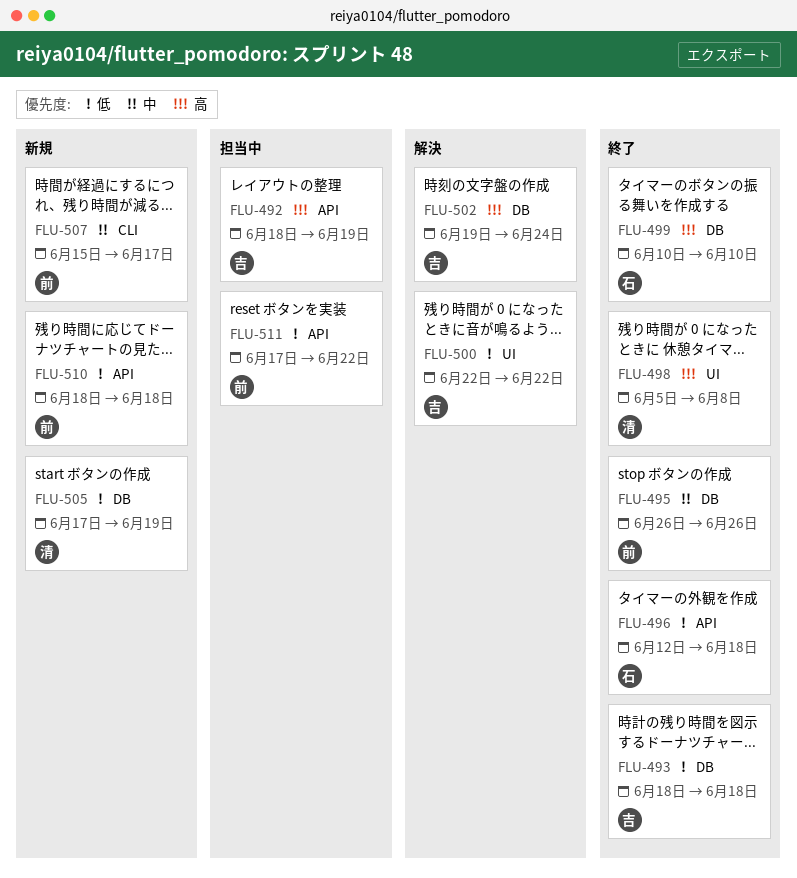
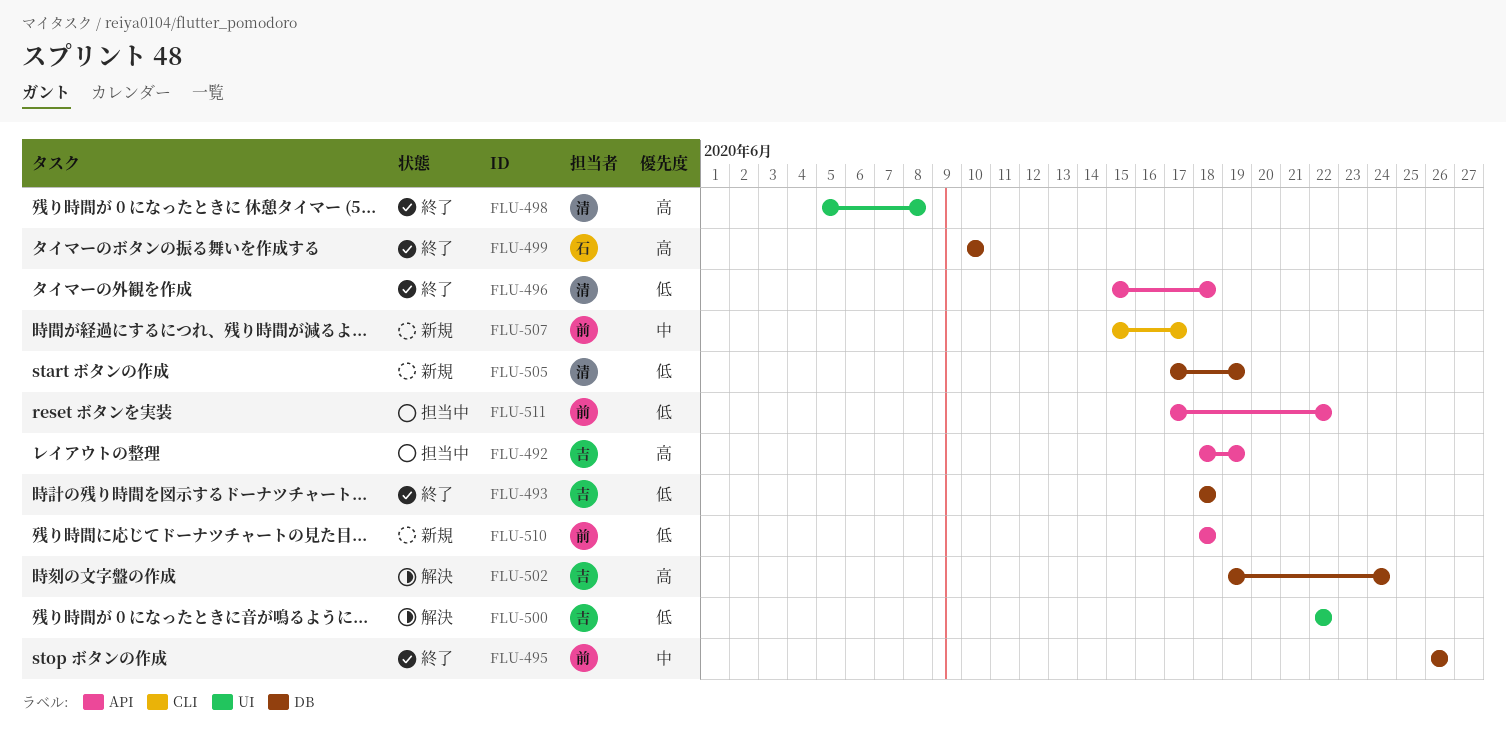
FLU-496, owner: 石 -> 清
FLU-496, start: Jun 12 -> Jun 15

